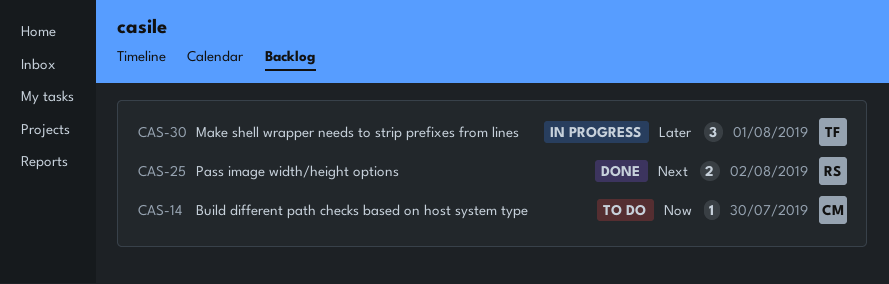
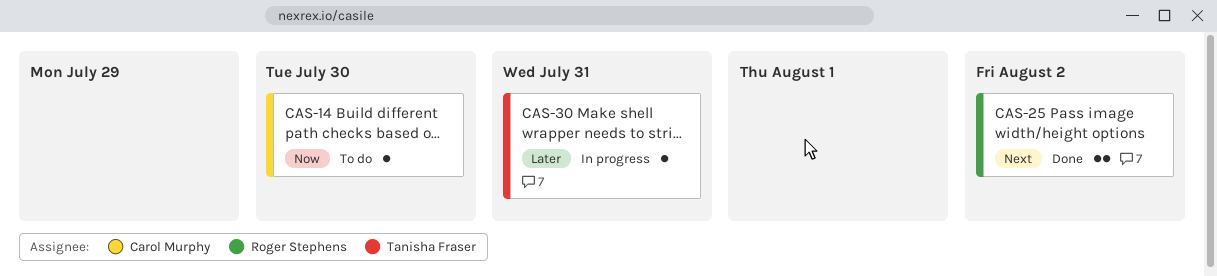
CAS-30, estimate: 3 -> 1
CAS-30, due: Aug 1 -> Jul 31

